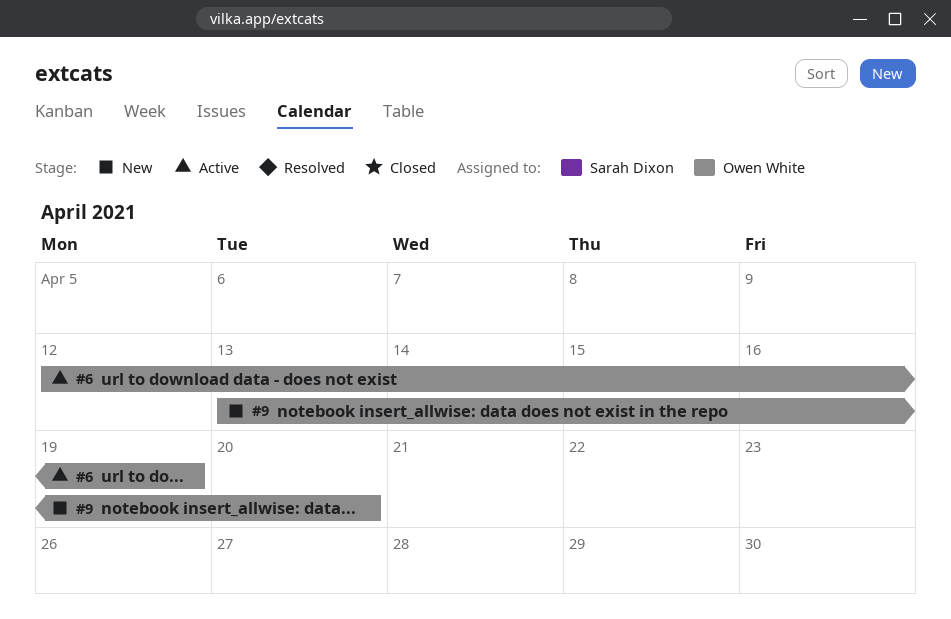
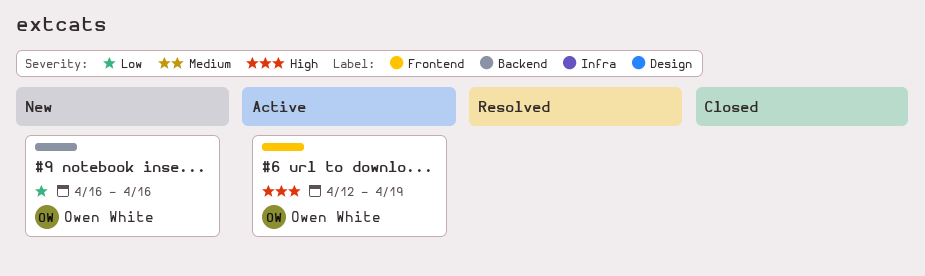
#9, start: Apr 13 -> Apr 16
#9, due: Apr 20 -> Apr 16

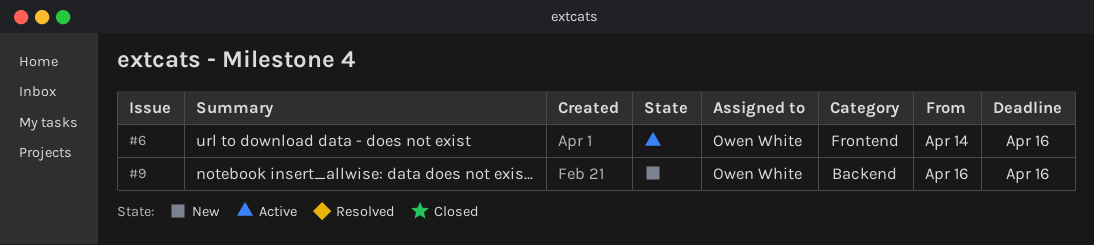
#6, start: Apr 12 -> Apr 14
#6, due: Apr 19 -> Apr 16

